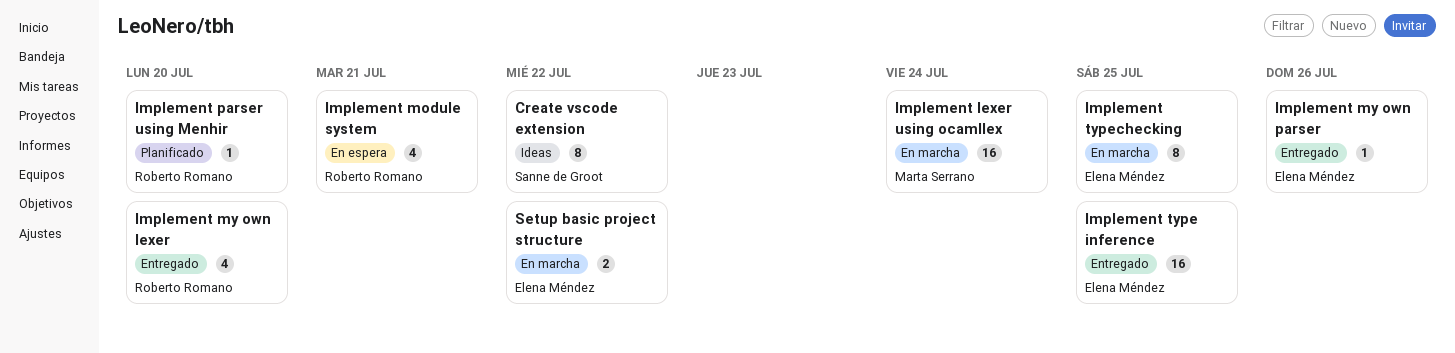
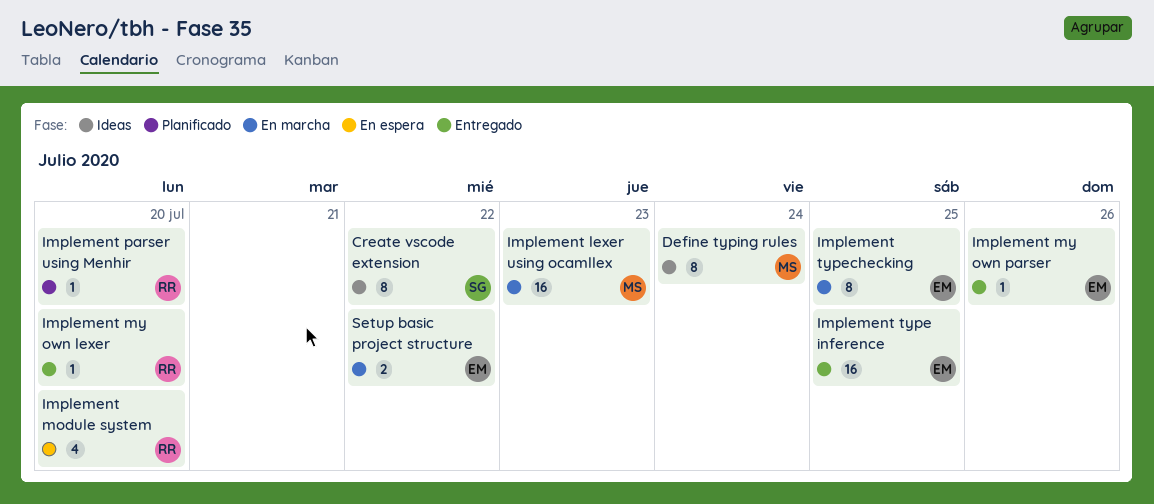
Define typing rules: none -> present
Implement lexer using ocamllex, due: Jul 24 -> Jul 23
Implement module system, due: Jul 21 -> Jul 20
Implement my own lexer, estimate: 4 -> 1

